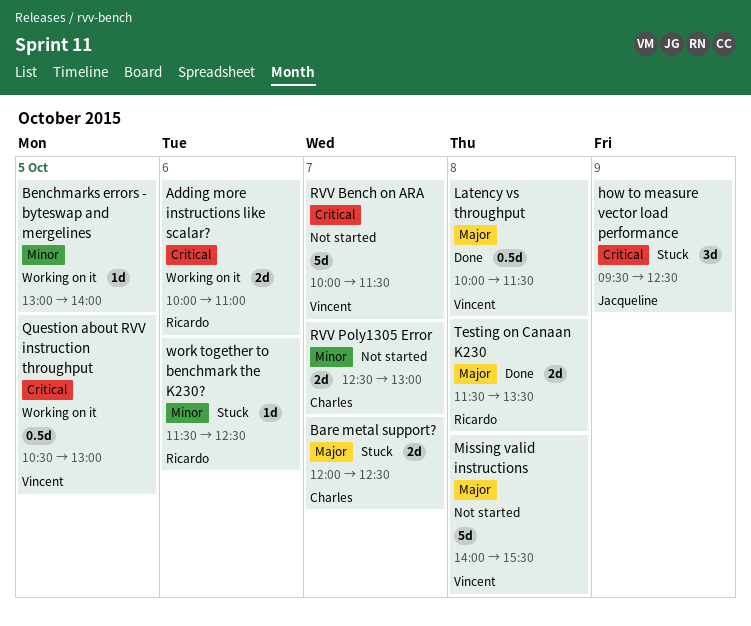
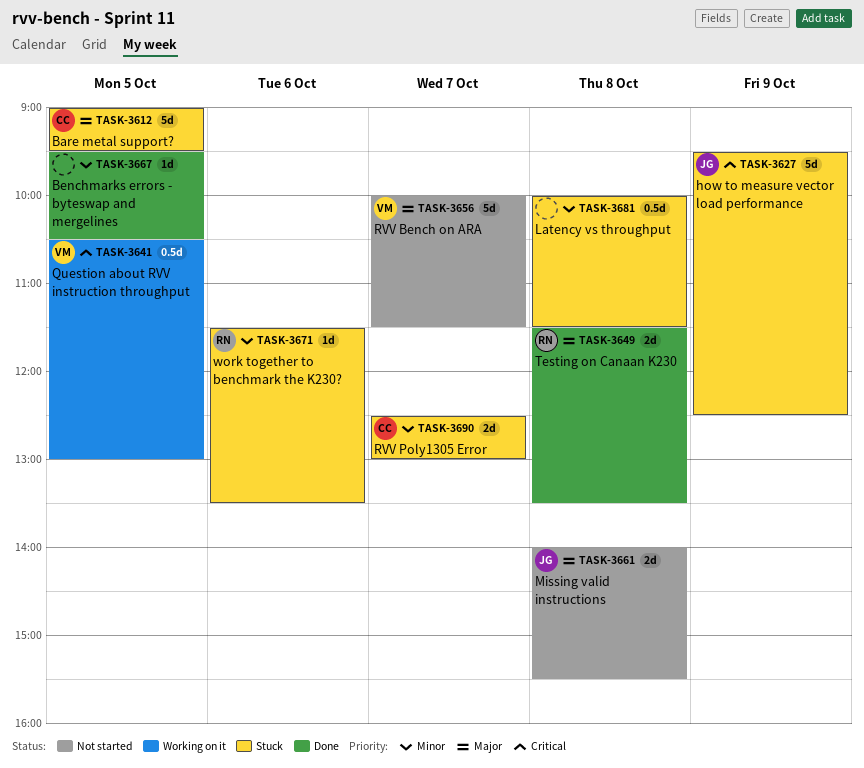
Adding more instructions like scalar?: present -> none
Bare metal support?, estimate: 2d -> 5d
Bare metal support?, day: Oct 7 -> Oct 5
Bare metal support?, begins: 12:00 -> 09:00
Bare metal support?, ends: 12:30 -> 09:30
Benchmarks errors - byteswap and mergelines, status: Working on it -> Done
Benchmarks errors - byteswap and mergelines, begins: 13:00 -> 09:30
Benchmarks errors - byteswap and mergelines, ends: 14:00 -> 10:30
how to measure vector load performance, estimate: 3d -> 5d
Latency vs throughput, status: Done -> Stuck
Latency vs throughput, owner: Vincent -> none
Latency vs throughput, priority: Major -> Minor
Missing valid instructions, owner: Vincent -> Jacqueline
Missing valid instructions, estimate: 5d -> 2d
RVV Bench on ARA, priority: Critical -> Major
RVV Poly1305 Error, status: Not started -> Stuck
work together to benchmark the K230?, ends: 12:30 -> 13:30

